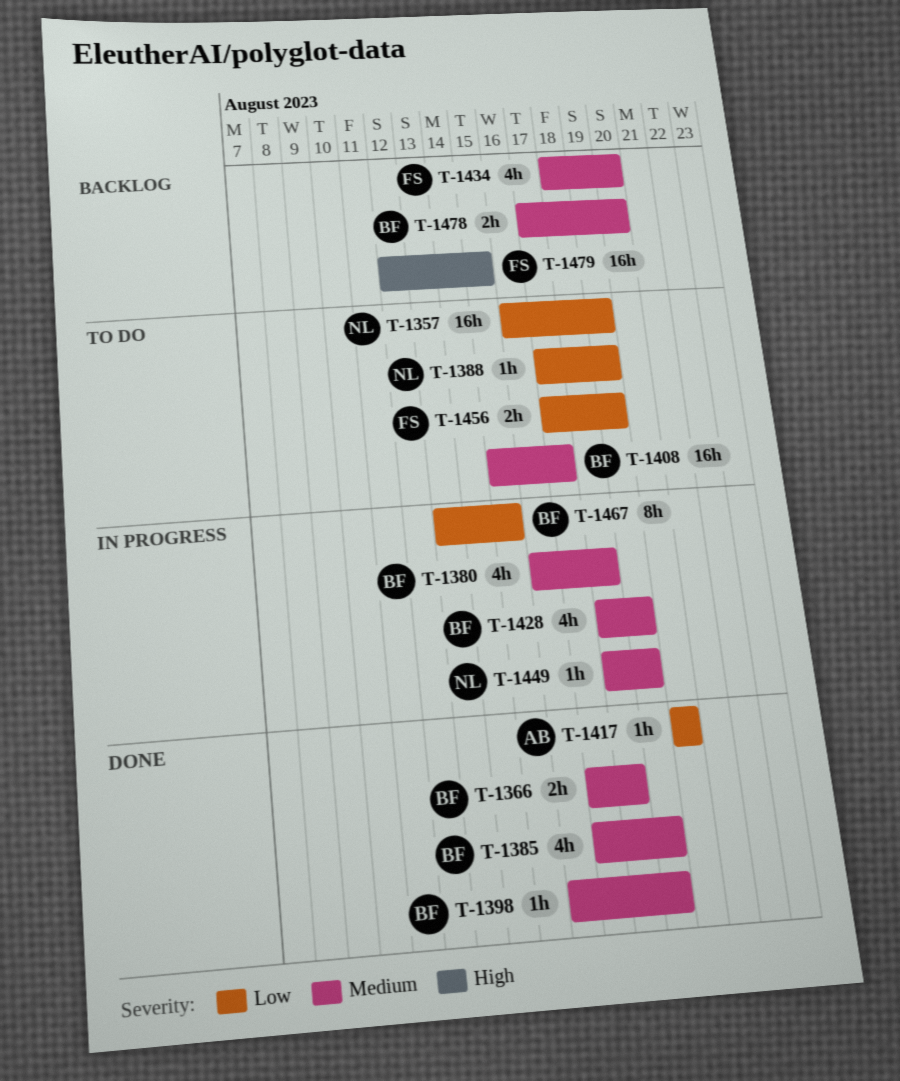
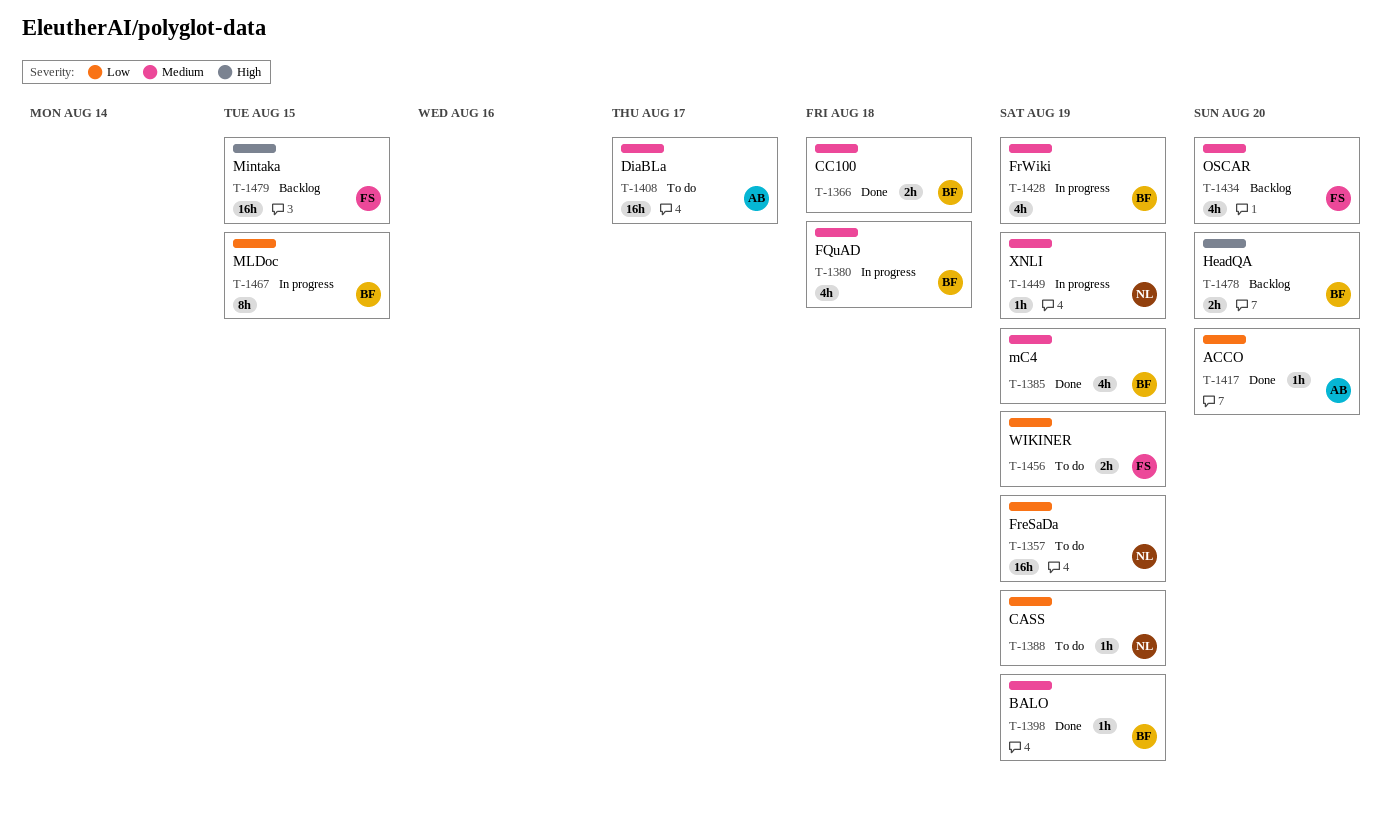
T-1408, owner: BF -> AB
T-1478, priority: Medium -> High

